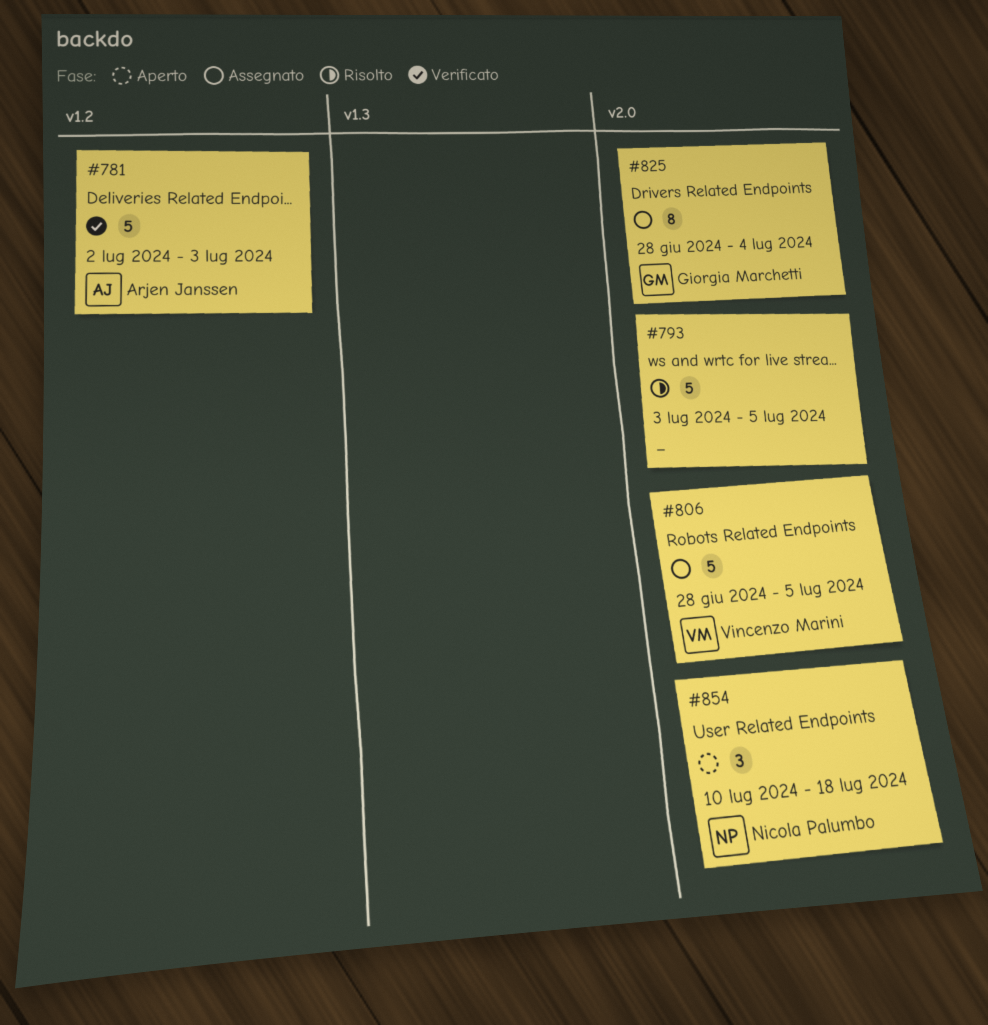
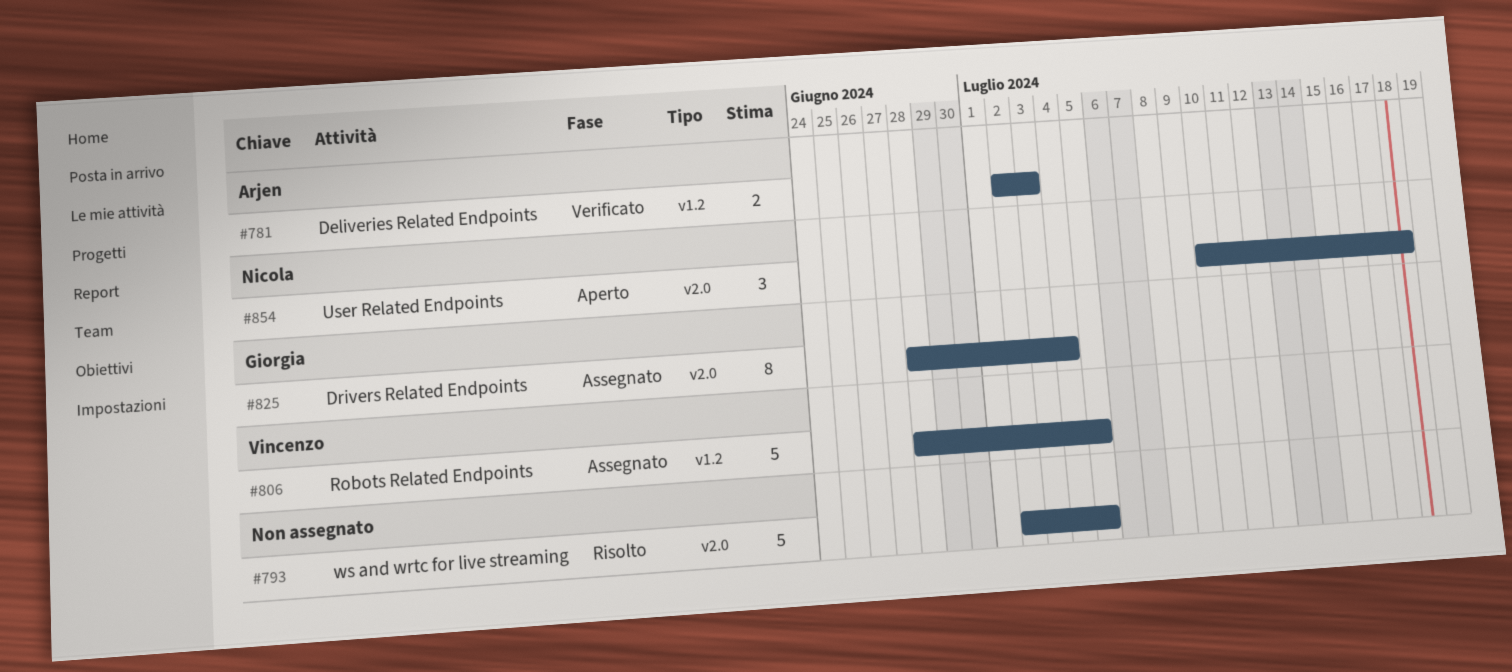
#781, estimate: 5 -> 2
#793, start: Jul 3 -> Jul 2
#806, label: v2.0 -> v1.2

